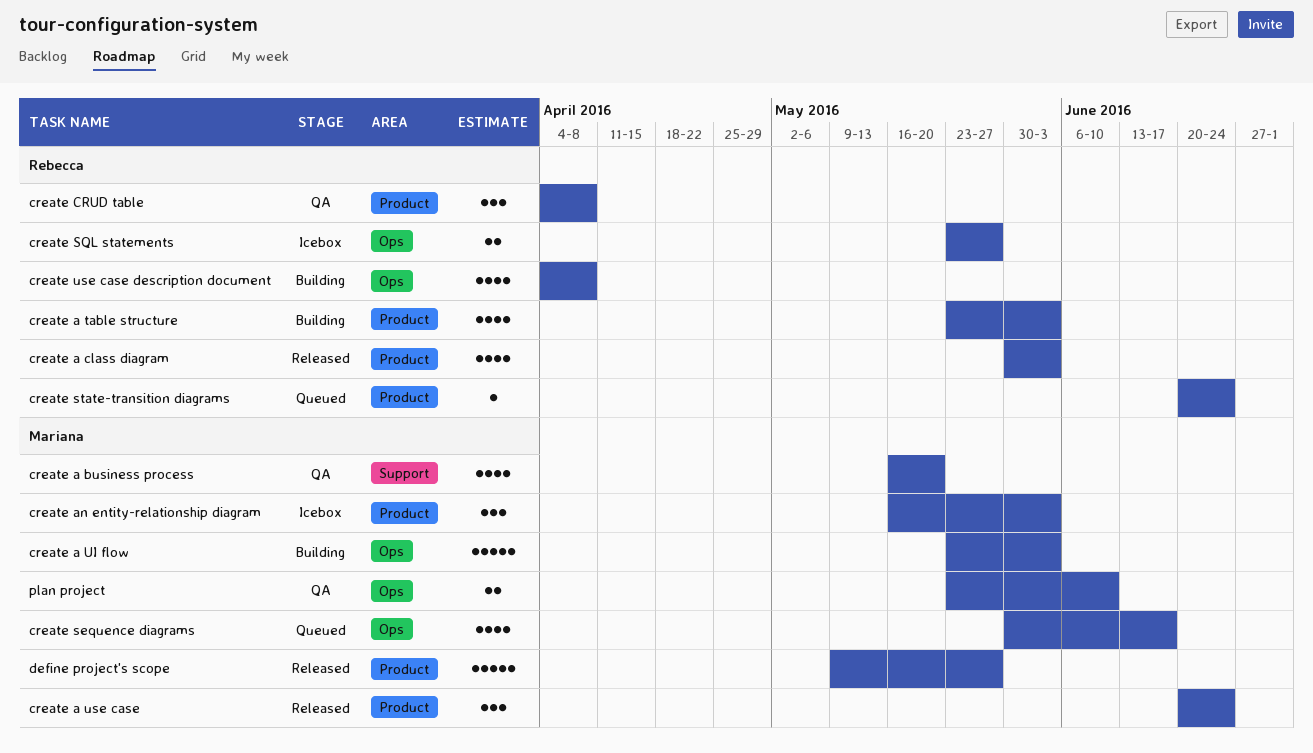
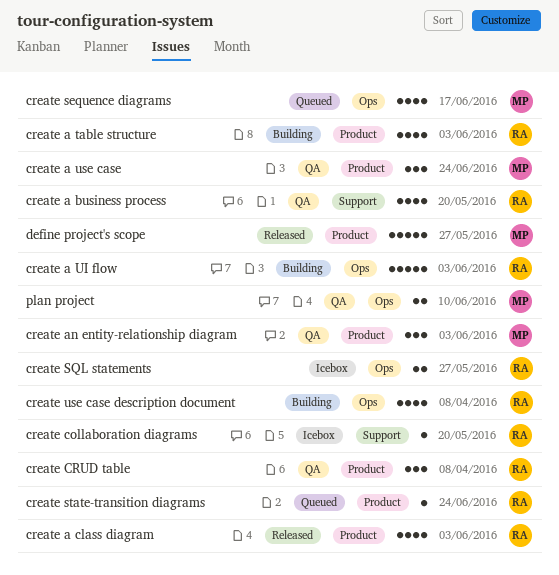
create a business process, owner: Mariana -> Rebecca
create a UI flow, owner: Mariana -> Rebecca
create a use case, status: Released -> QA
create an entity-relationship diagram, status: Icebox -> QA
create collaboration diagrams: none -> present

